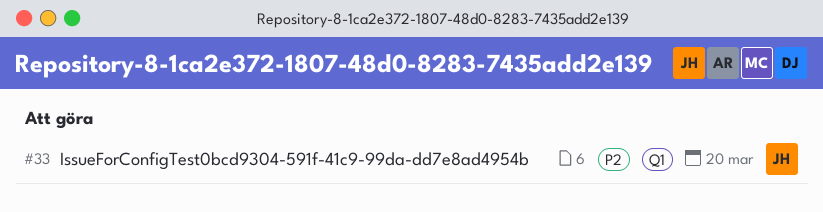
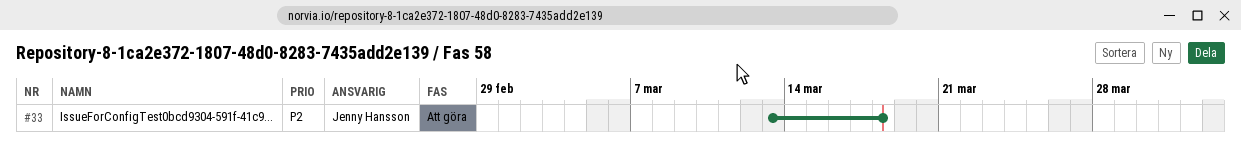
#33, due: Mar 20 -> Mar 18

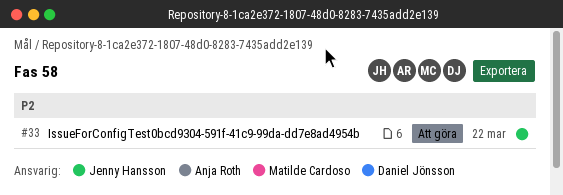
#33, due: Mar 18 -> Mar 22

